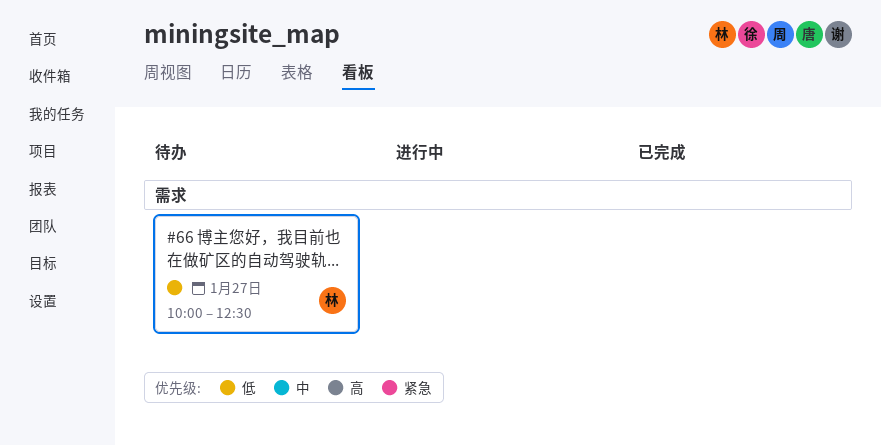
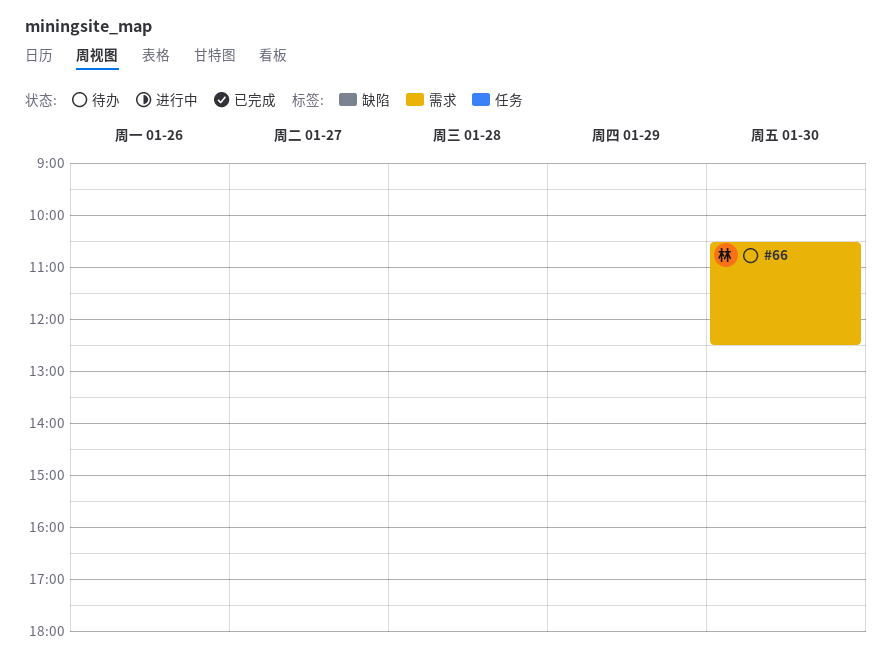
#66, day: Jan 27 -> Jan 30
#66, begins: 10:00 -> 10:30

